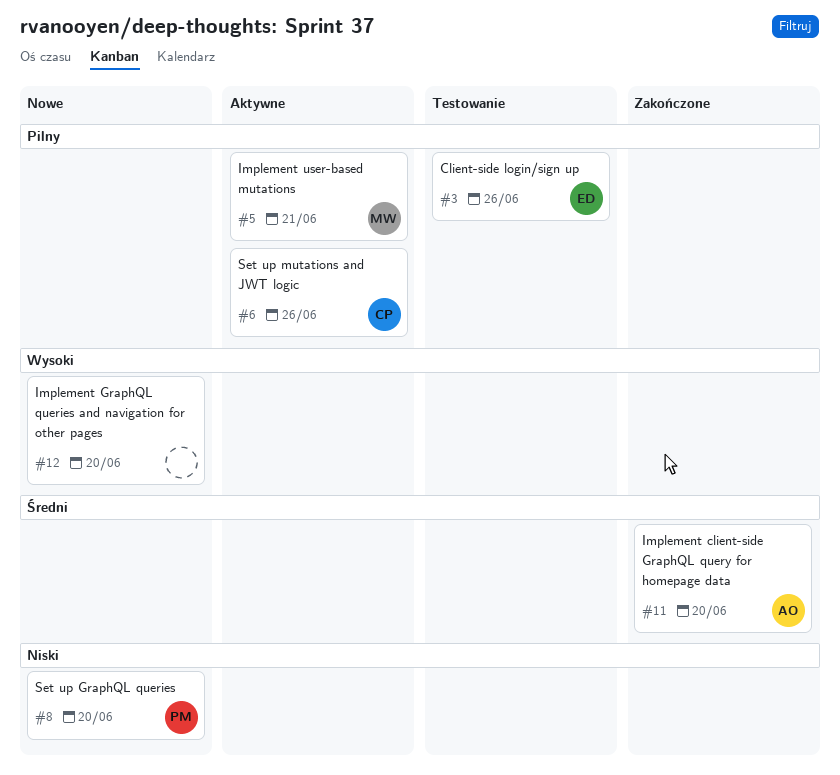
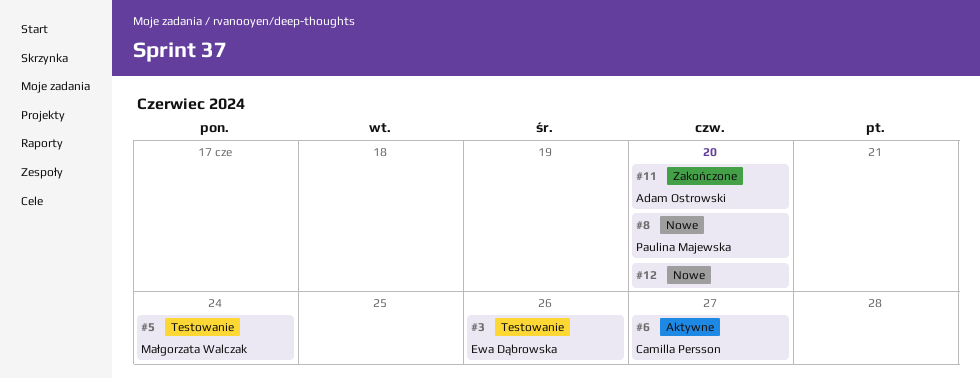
#5, status: Aktywne -> Testowanie
#5, due: Jun 21 -> Jun 24
#6, due: Jun 26 -> Jun 27

